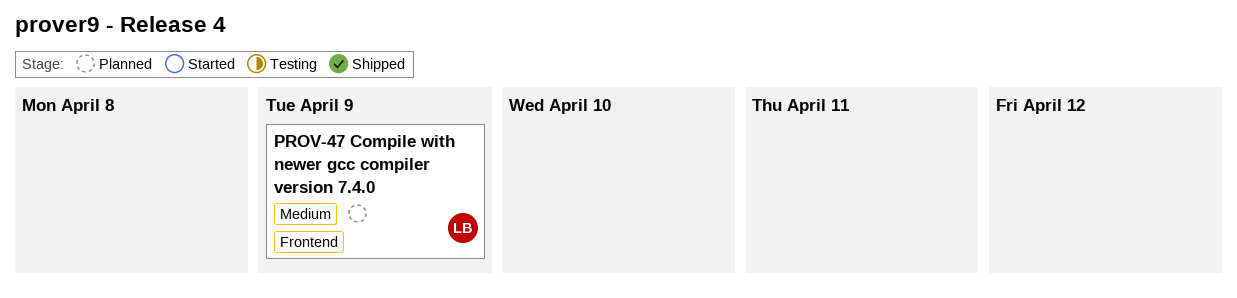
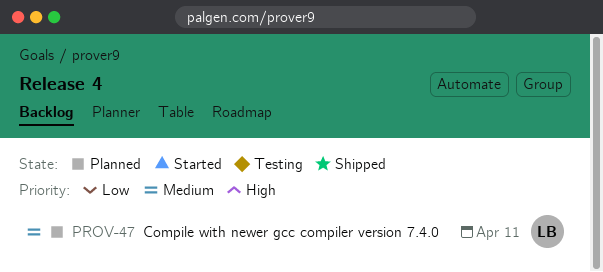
PROV-47, due: Apr 9 -> Apr 11

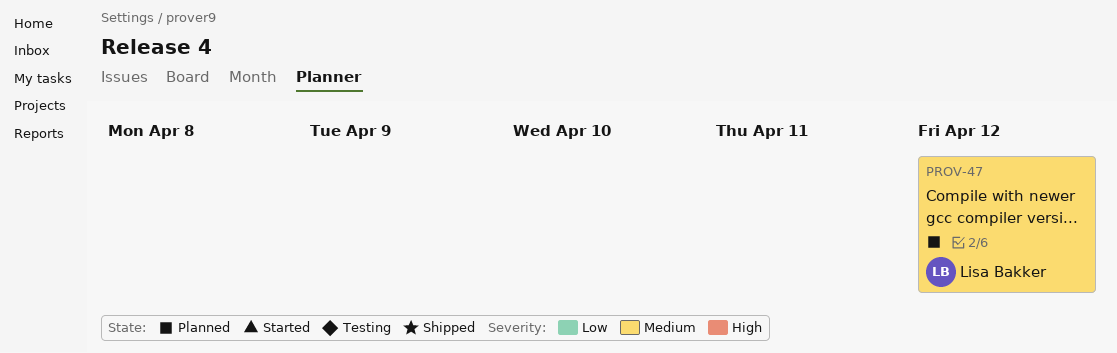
PROV-47, due: Apr 11 -> Apr 12

